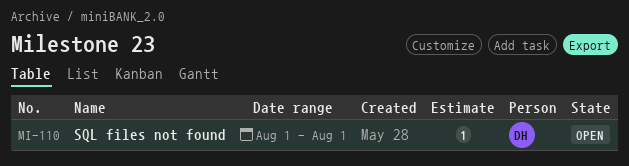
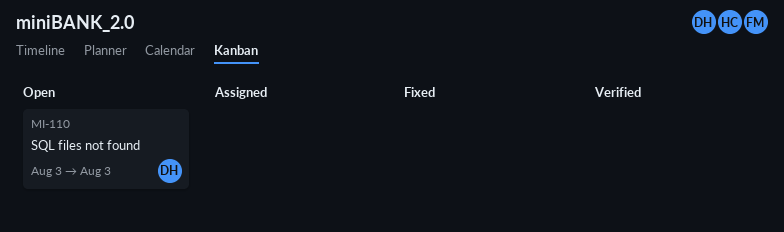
MI-110, start: Aug 1 -> Aug 3
MI-110, due: Aug 1 -> Aug 3

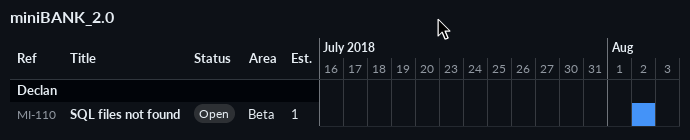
MI-110, start: Aug 3 -> Aug 2
MI-110, due: Aug 3 -> Aug 2

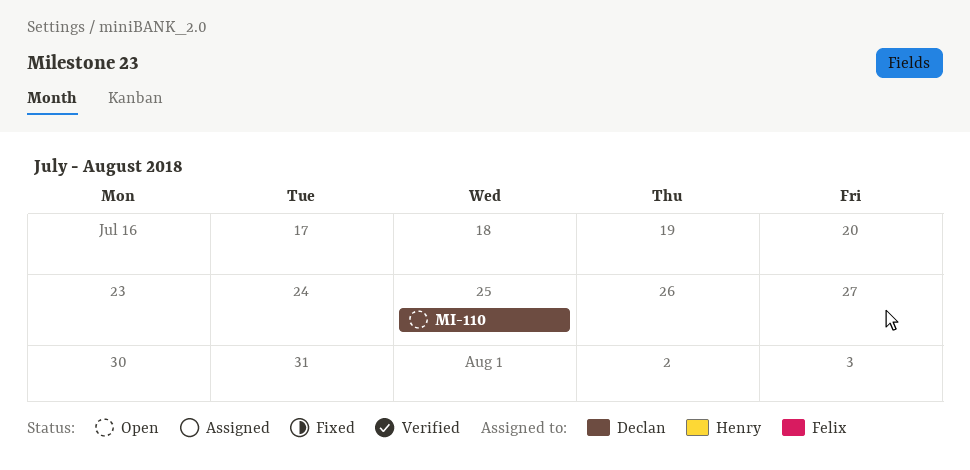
MI-110, start: Aug 2 -> Jul 25
MI-110, due: Aug 2 -> Jul 25

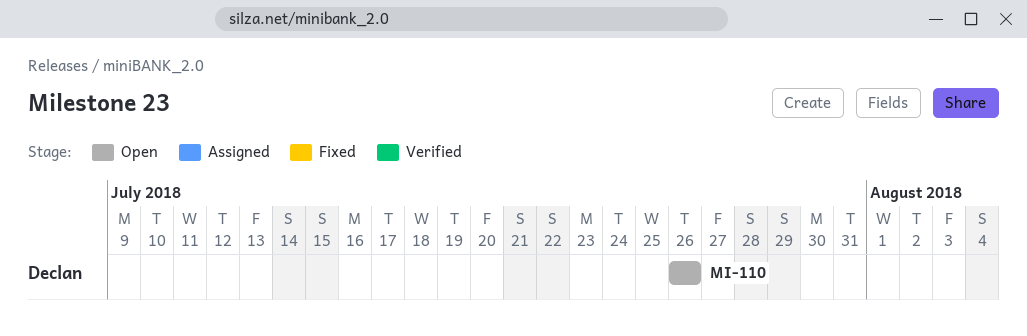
MI-110, start: Jul 25 -> Jul 26
MI-110, due: Jul 25 -> Jul 26

